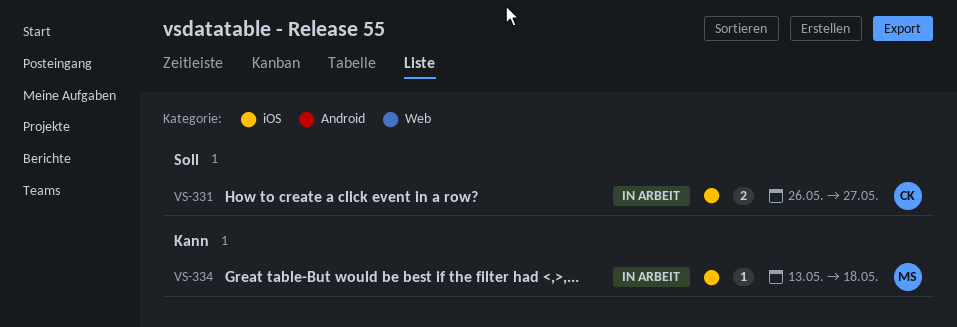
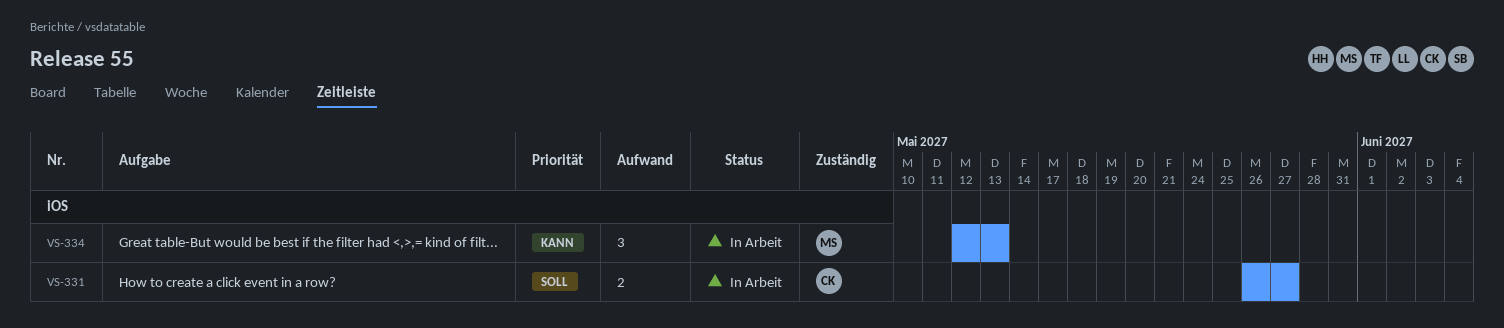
VS-334, estimate: 1 -> 3
VS-334, start: May 13 -> May 12
VS-334, due: May 18 -> May 13

